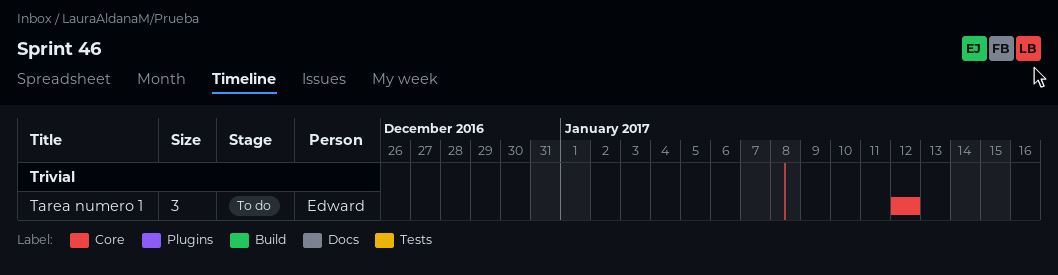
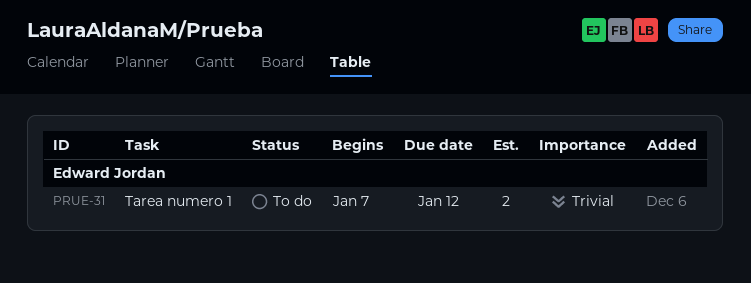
Tarea numero 1, estimate: 3 -> 2
Tarea numero 1, start: Jan 12 -> Jan 7

